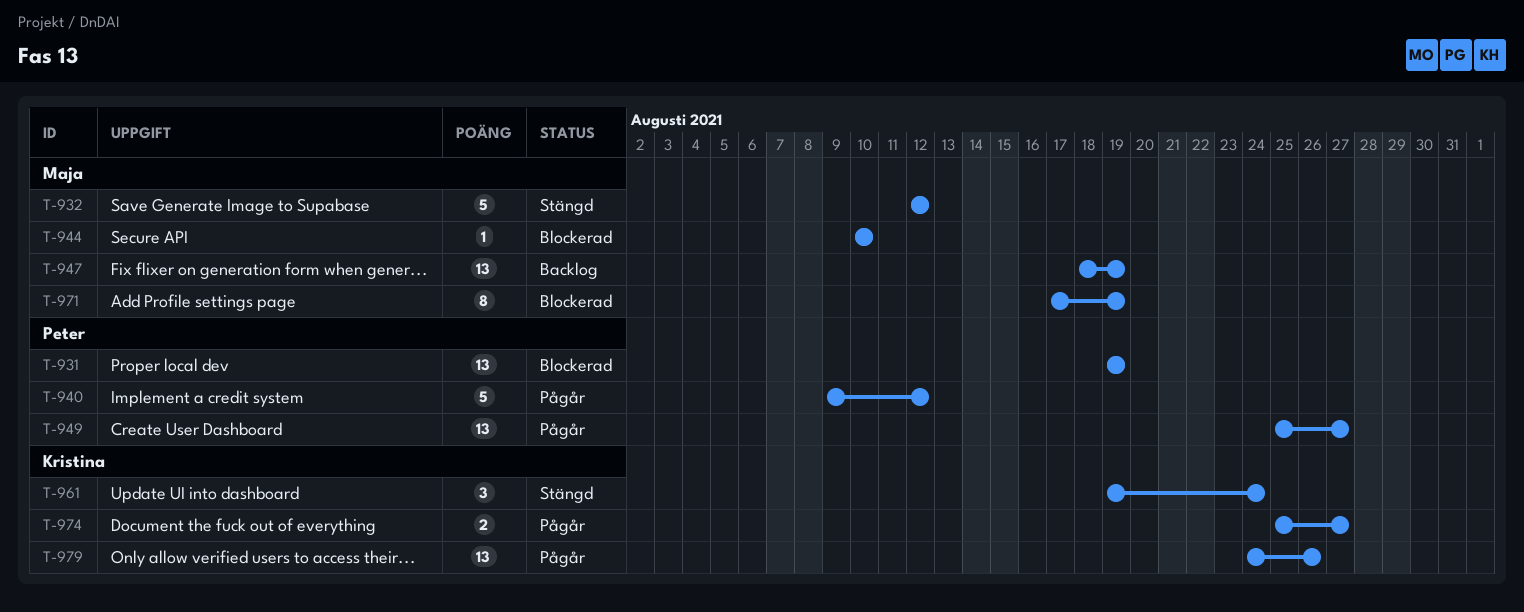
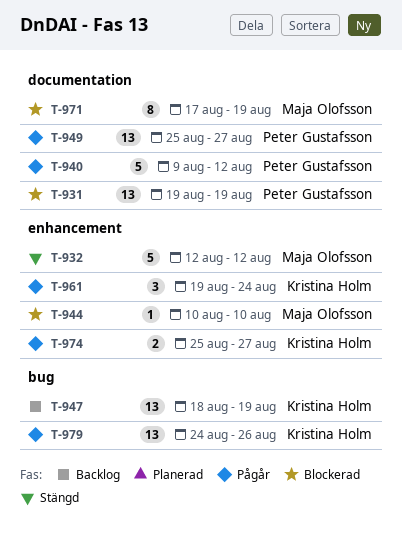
T-947, owner: Maja Olofsson -> Kristina Holm
T-961, status: Stängd -> Pågår

